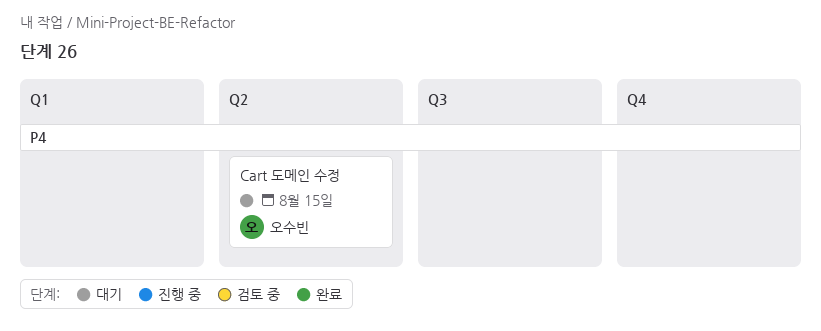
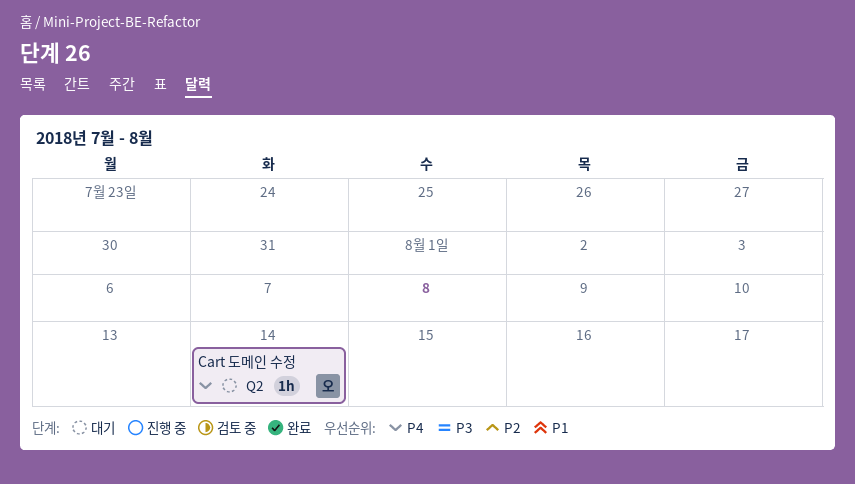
Cart 도메인 수정, due: Aug 15 -> Aug 14

